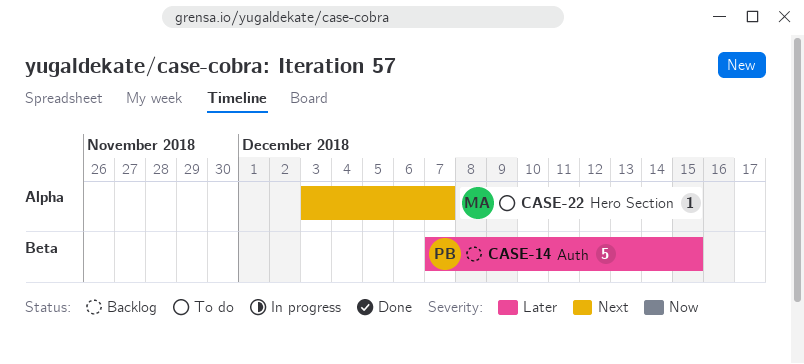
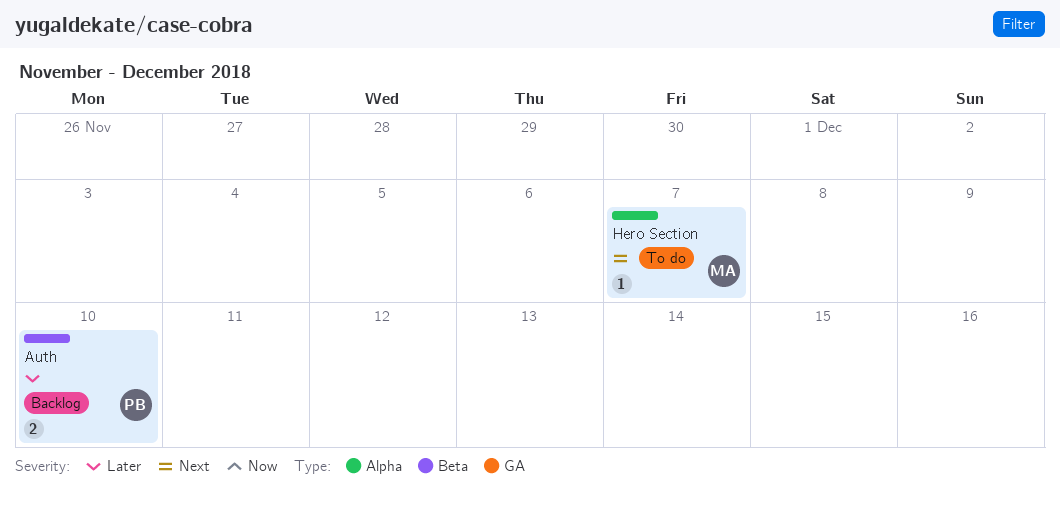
Auth, estimate: 5 -> 2
Auth, due: Dec 15 -> Dec 10

